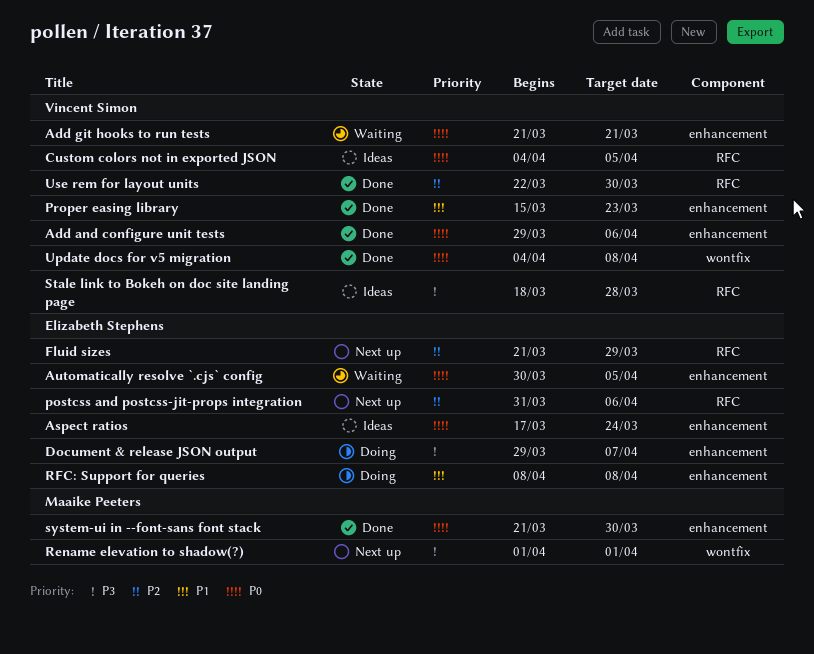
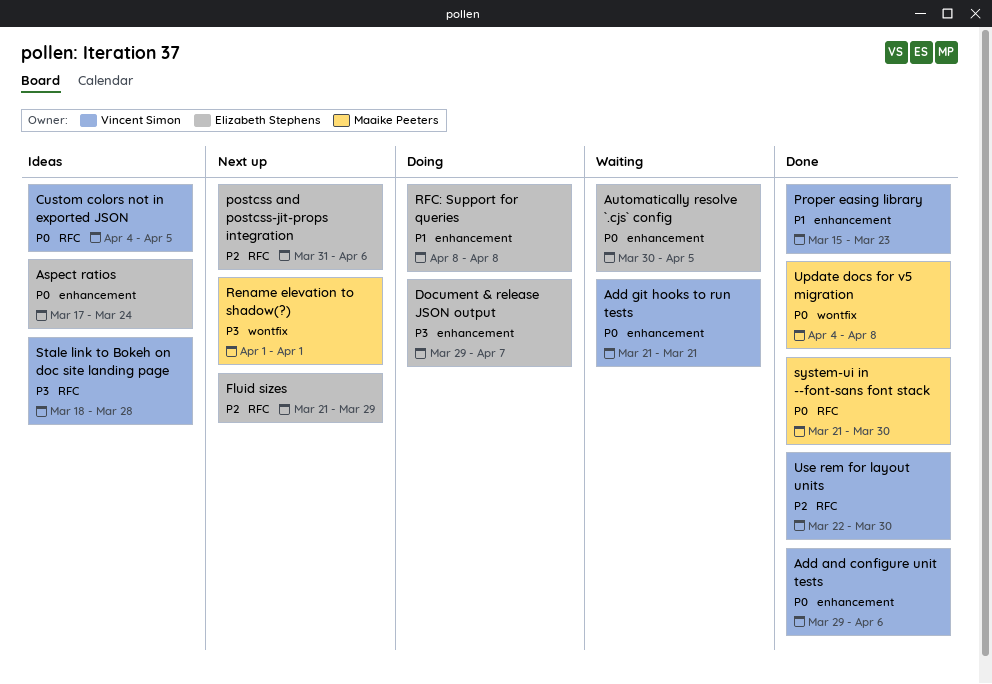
system-ui in --font-sans font stack, label: enhancement -> RFC
Update docs for v5 migration, owner: Vincent Simon -> Maaike Peeters

